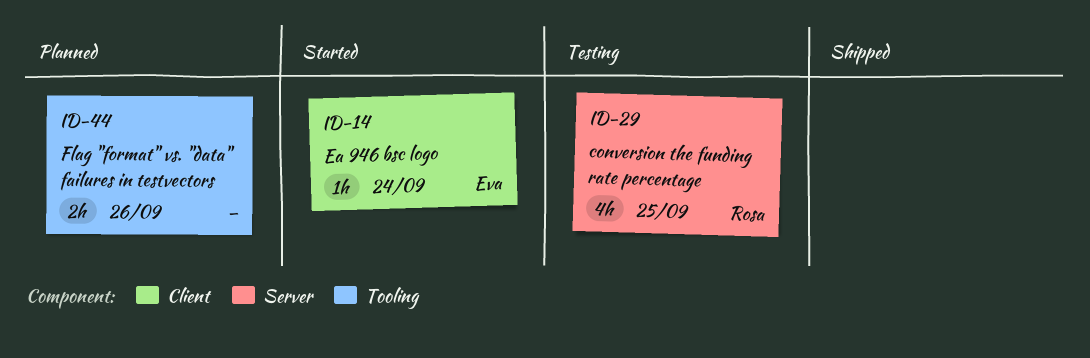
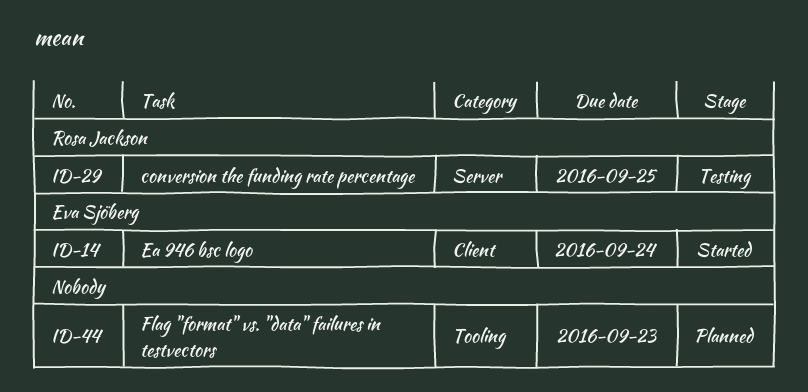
ID-44, due: Sep 26 -> Sep 23

